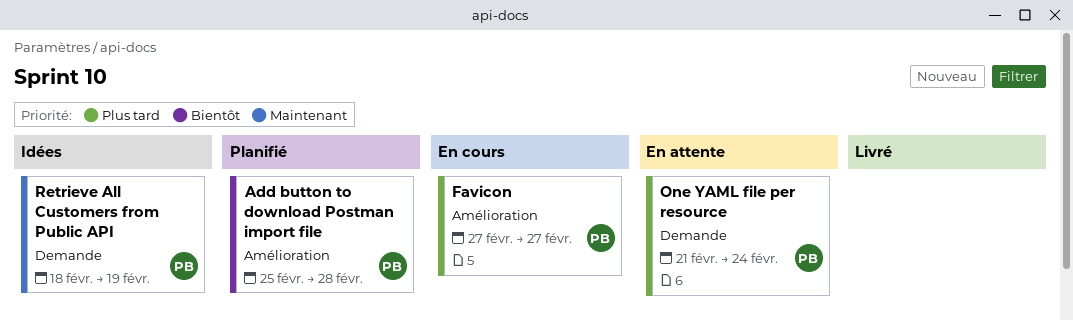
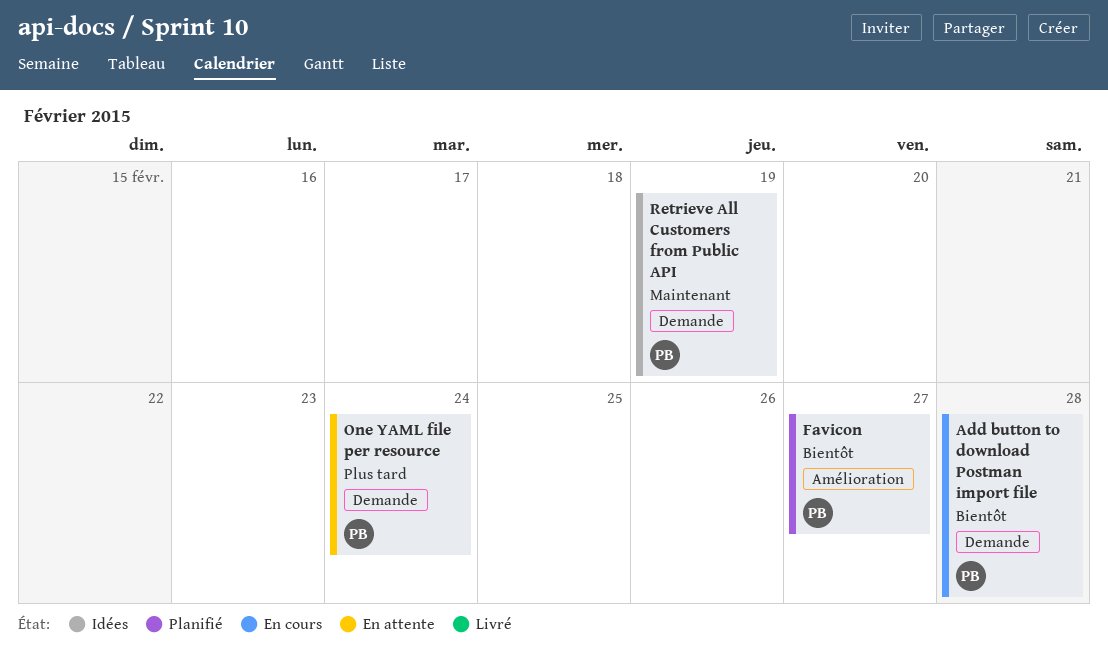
Add button to download Postman import file, status: Planifié -> En cours
Add button to download Postman import file, label: Amélioration -> Demande
Favicon, status: En cours -> Planifié
Favicon, priority: Plus tard -> Bientôt

